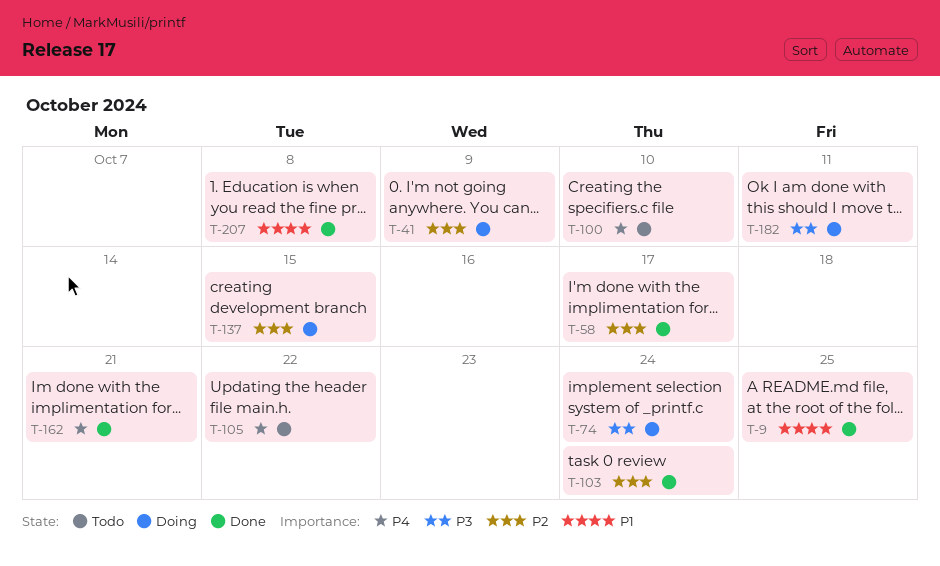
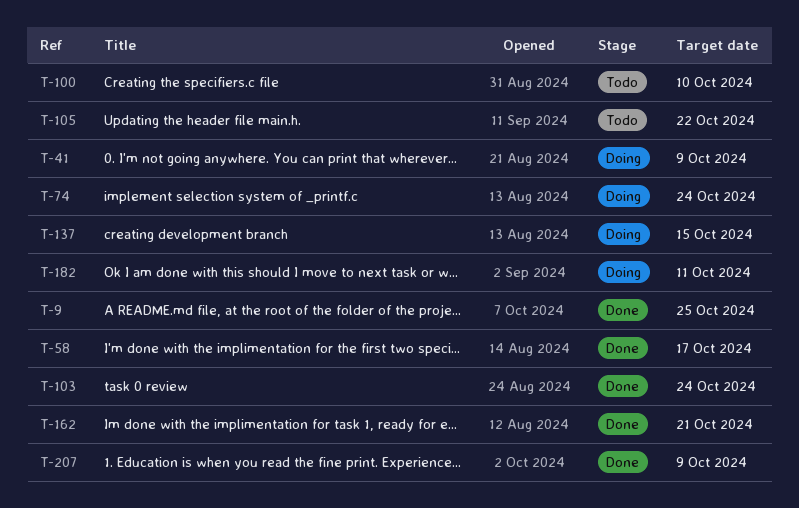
T-207, due: Oct 8 -> Oct 9

